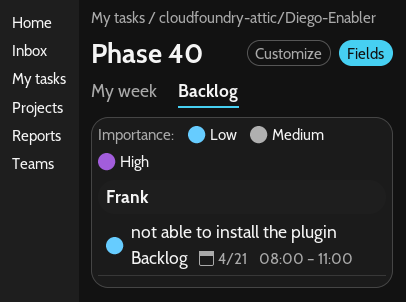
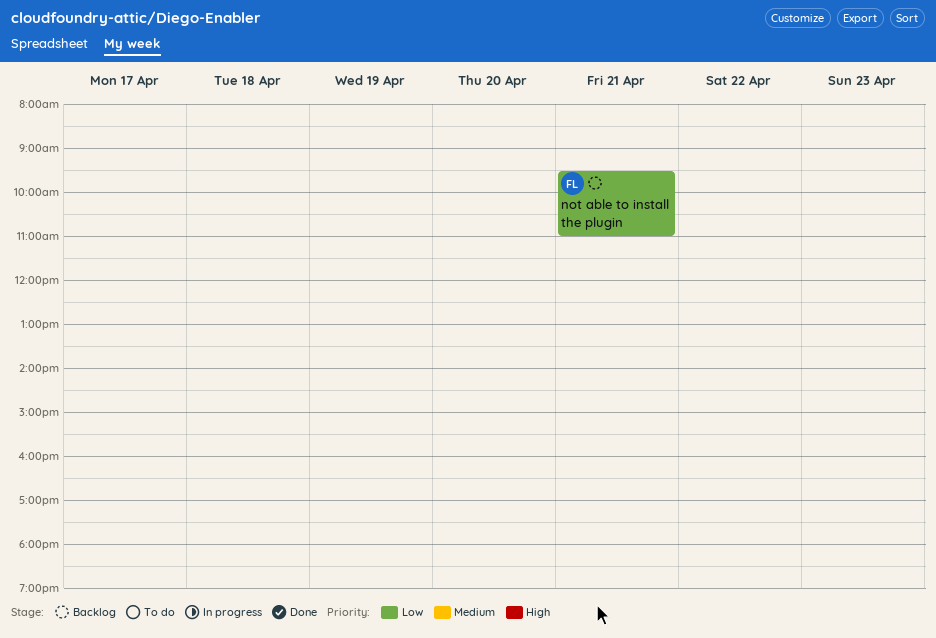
not able to install the plugin, begins: 08:00 -> 09:30

